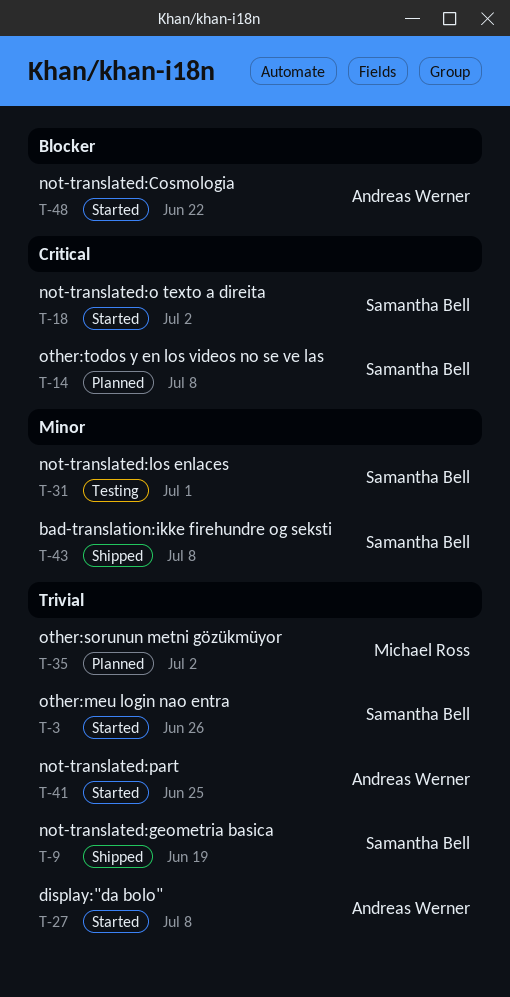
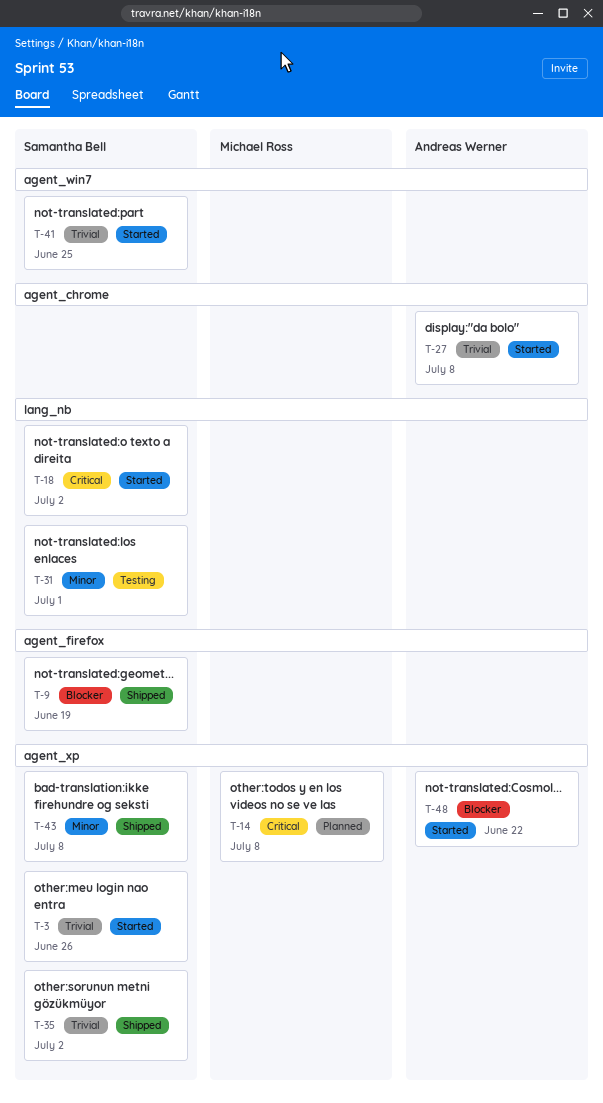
T-9, priority: Trivial -> Blocker
T-14, owner: Samantha Bell -> Michael Ross
T-35, status: Planned -> Shipped
T-35, owner: Michael Ross -> Samantha Bell
T-41, owner: Andreas Werner -> Samantha Bell

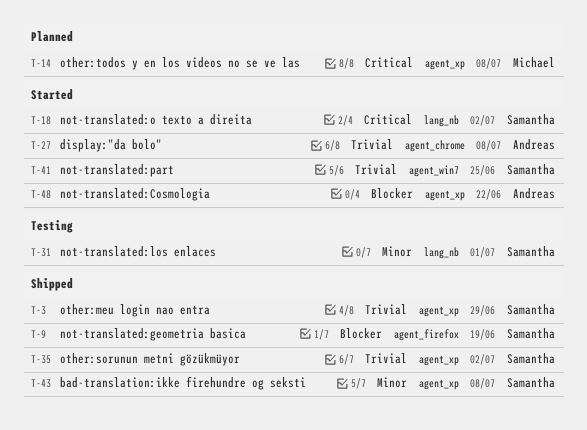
T-3, status: Started -> Shipped
T-3, due: Jun 26 -> Jun 29

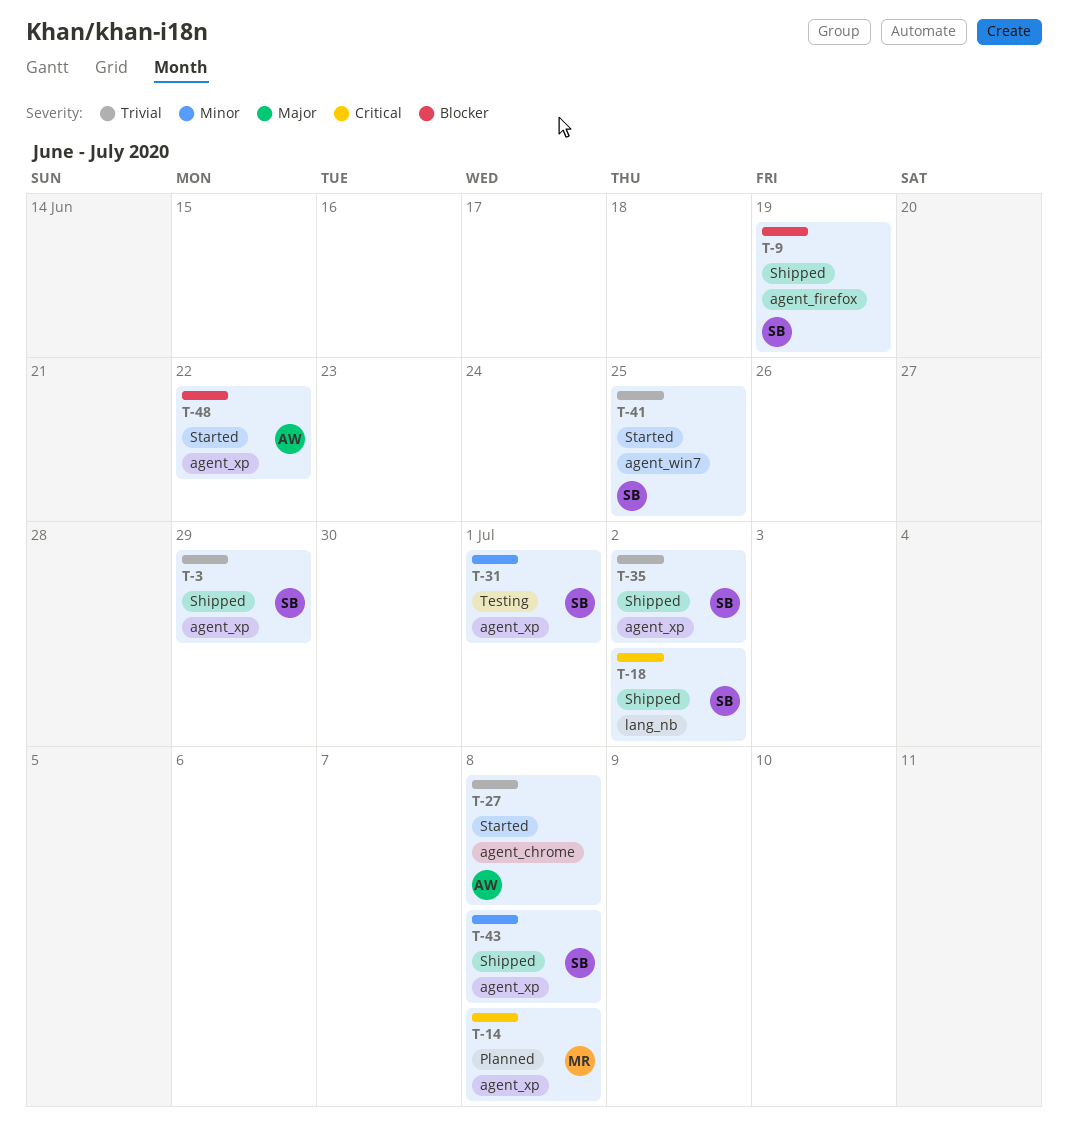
T-18, status: Started -> Shipped
T-31, label: lang_nb -> agent_xp

